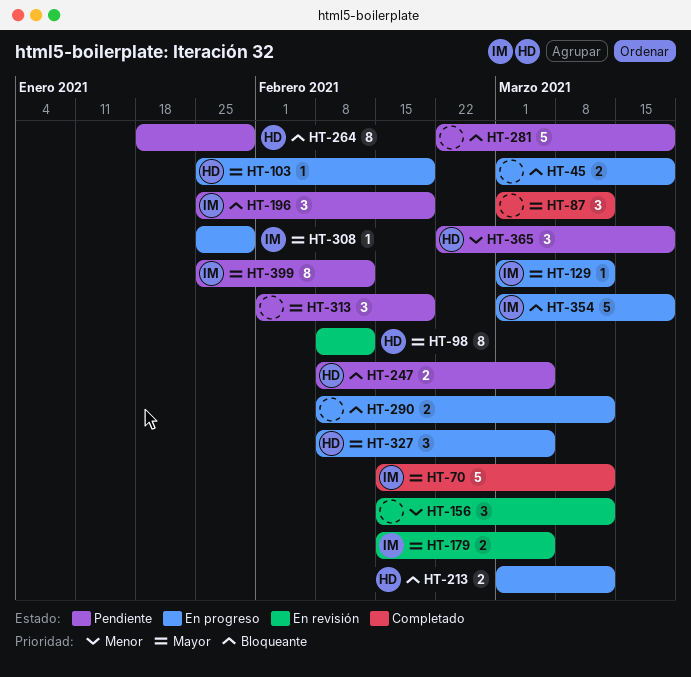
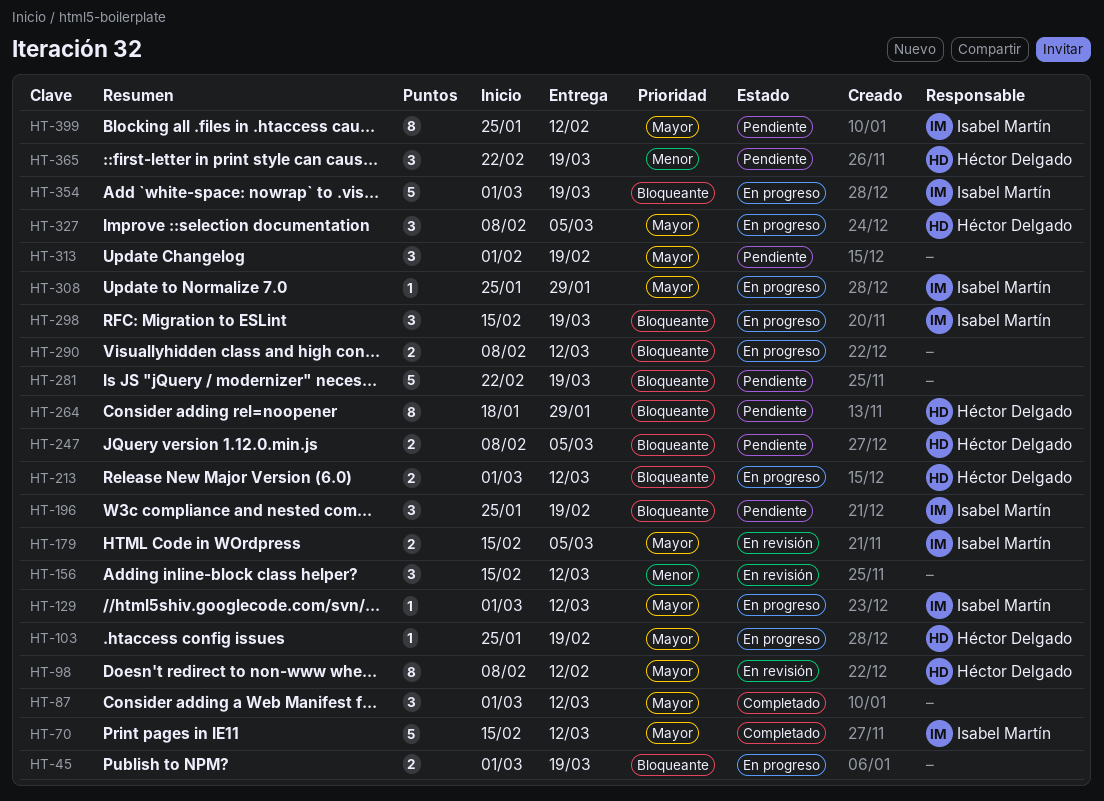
HT-298: none -> present

